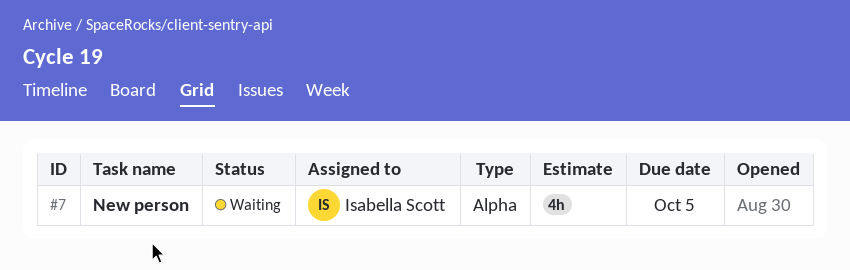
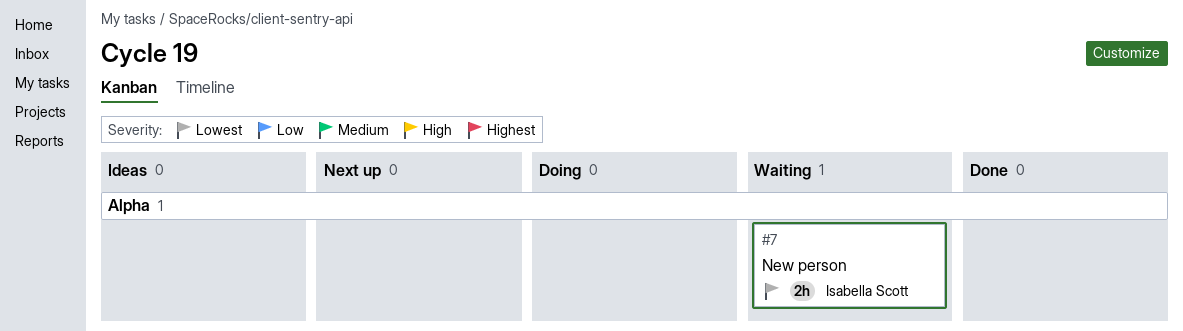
#7, estimate: 4h -> 2h

